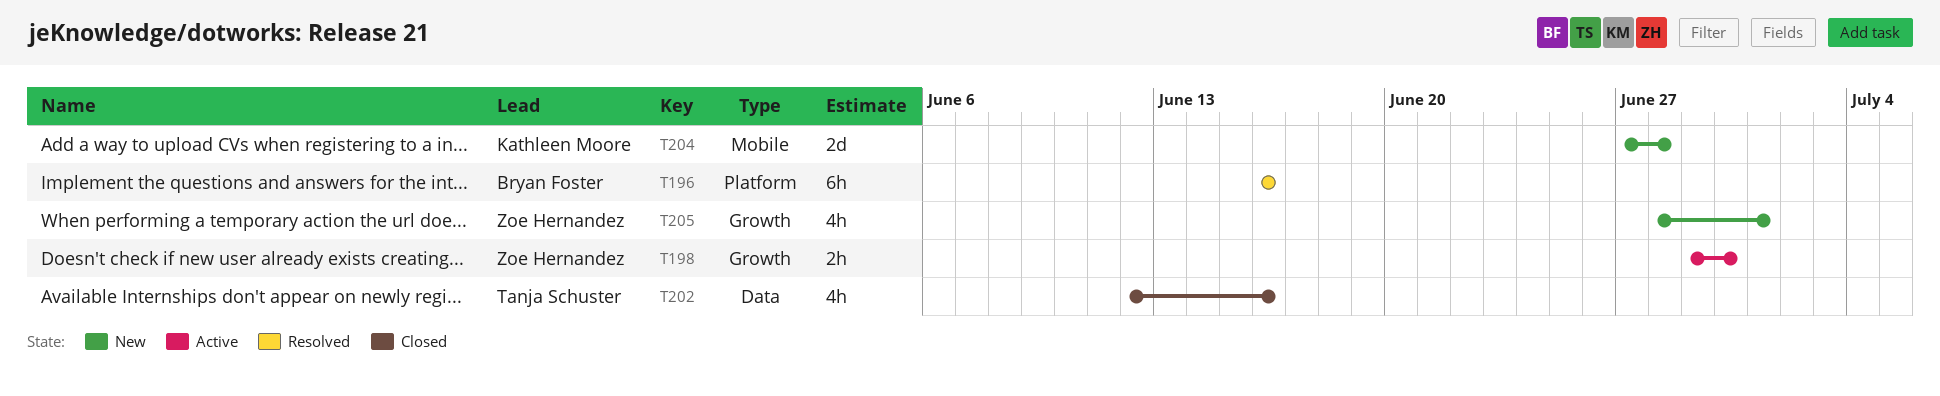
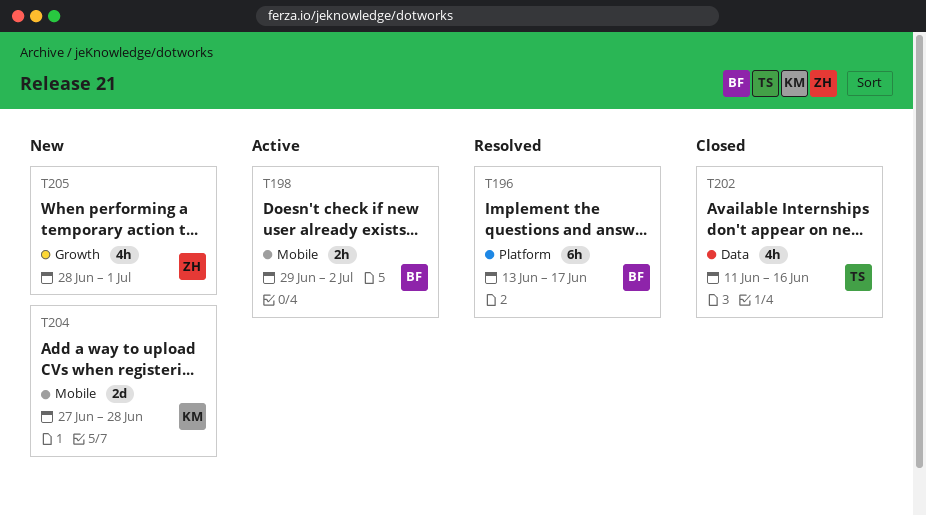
T196, start: Jun 16 -> Jun 13
T196, due: Jun 16 -> Jun 17
T198, owner: Zoe Hernandez -> Bryan Foster
T198, label: Growth -> Mobile
T198, due: Jun 30 -> Jul 2
T202, start: Jun 12 -> Jun 11

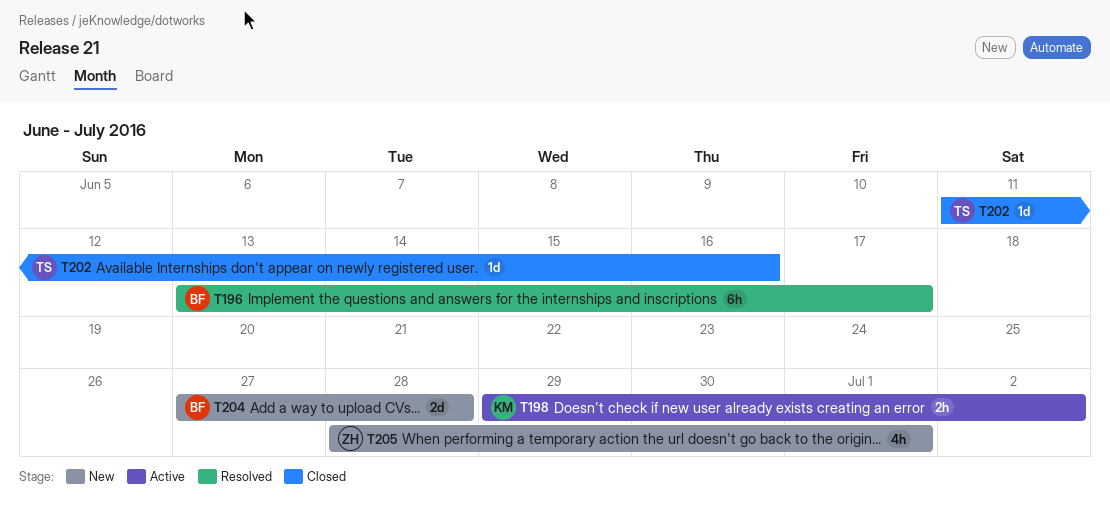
T198, owner: BF -> KM
T202, estimate: 4h -> 1d
T204, owner: KM -> BF

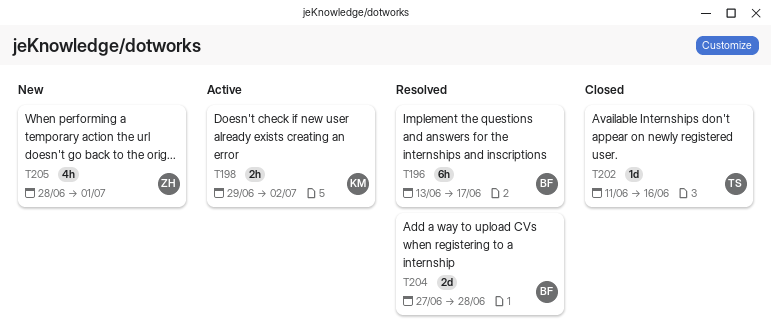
T204, status: New -> Resolved

